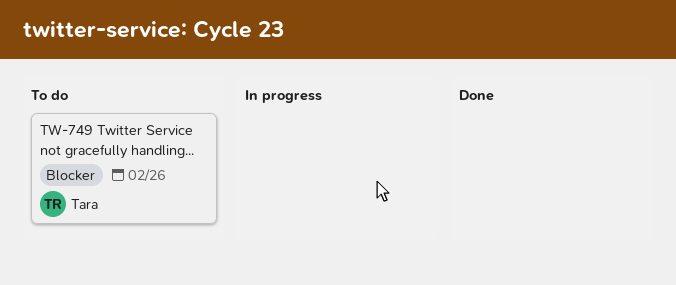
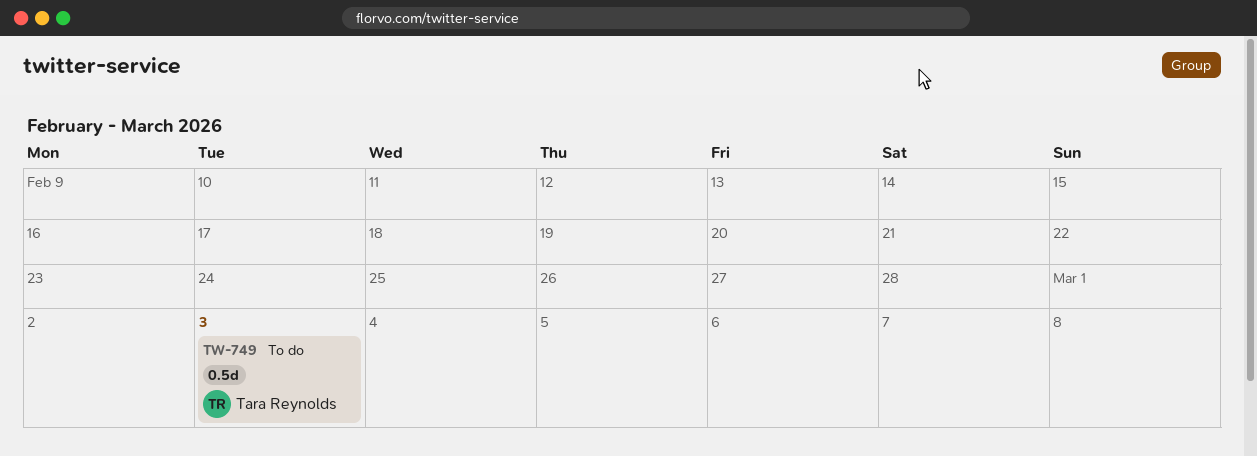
TW-749, due: Feb 26 -> Mar 3

